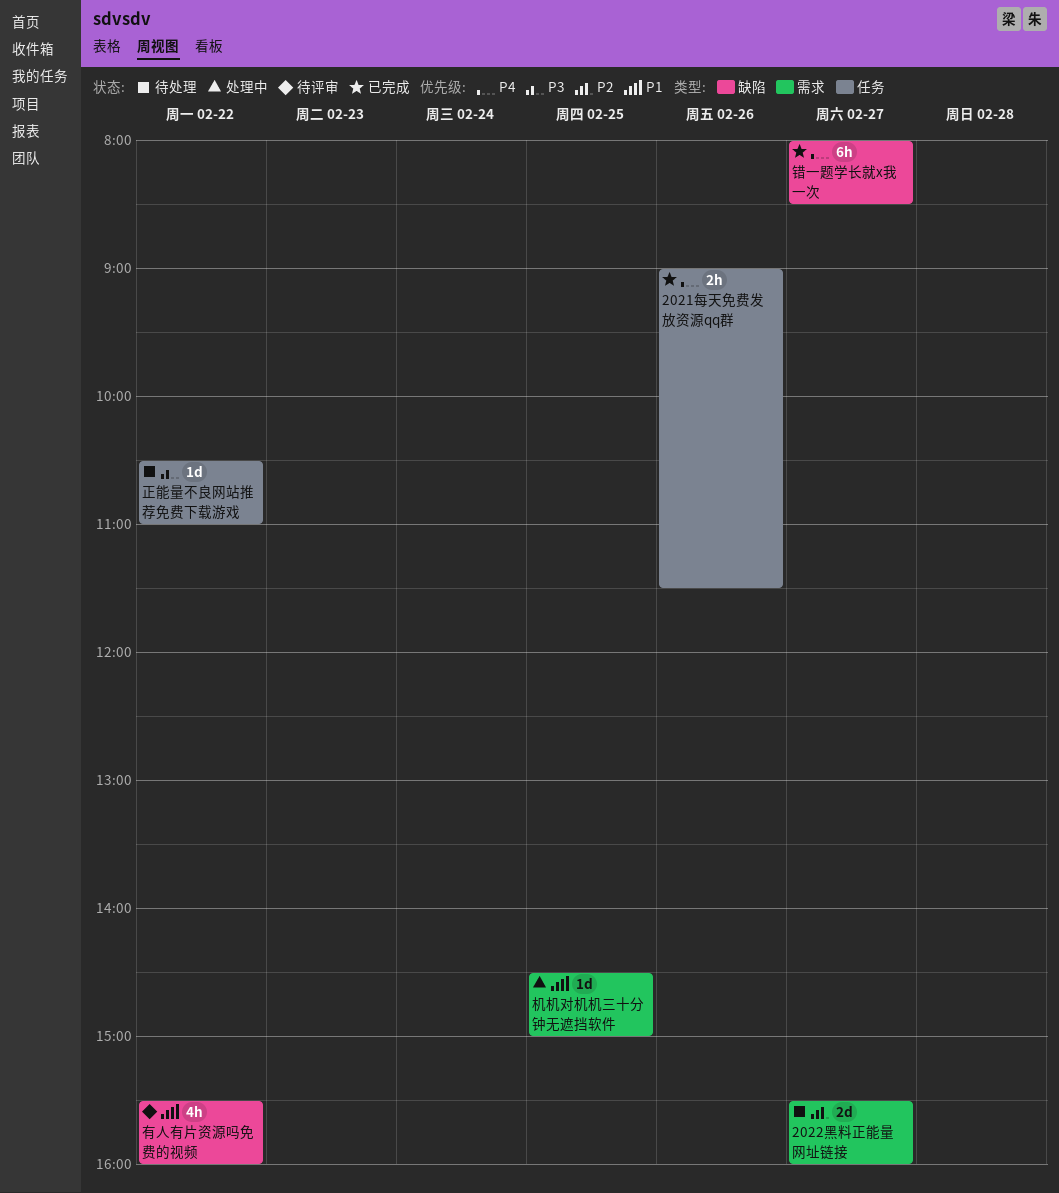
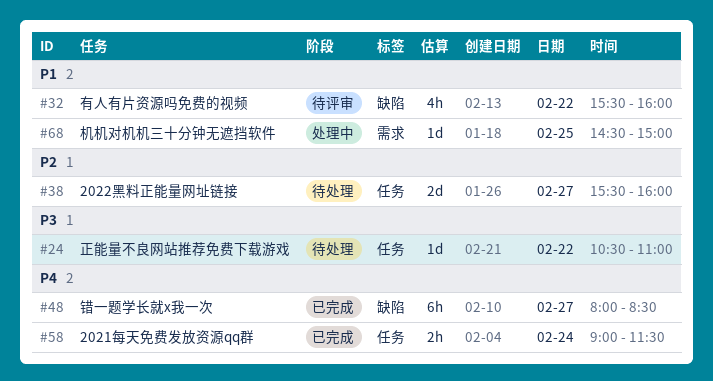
2021每天免费发放资源qq群, day: Feb 26 -> Feb 24
2022黑料正能量网址链接, label: 需求 -> 任务

